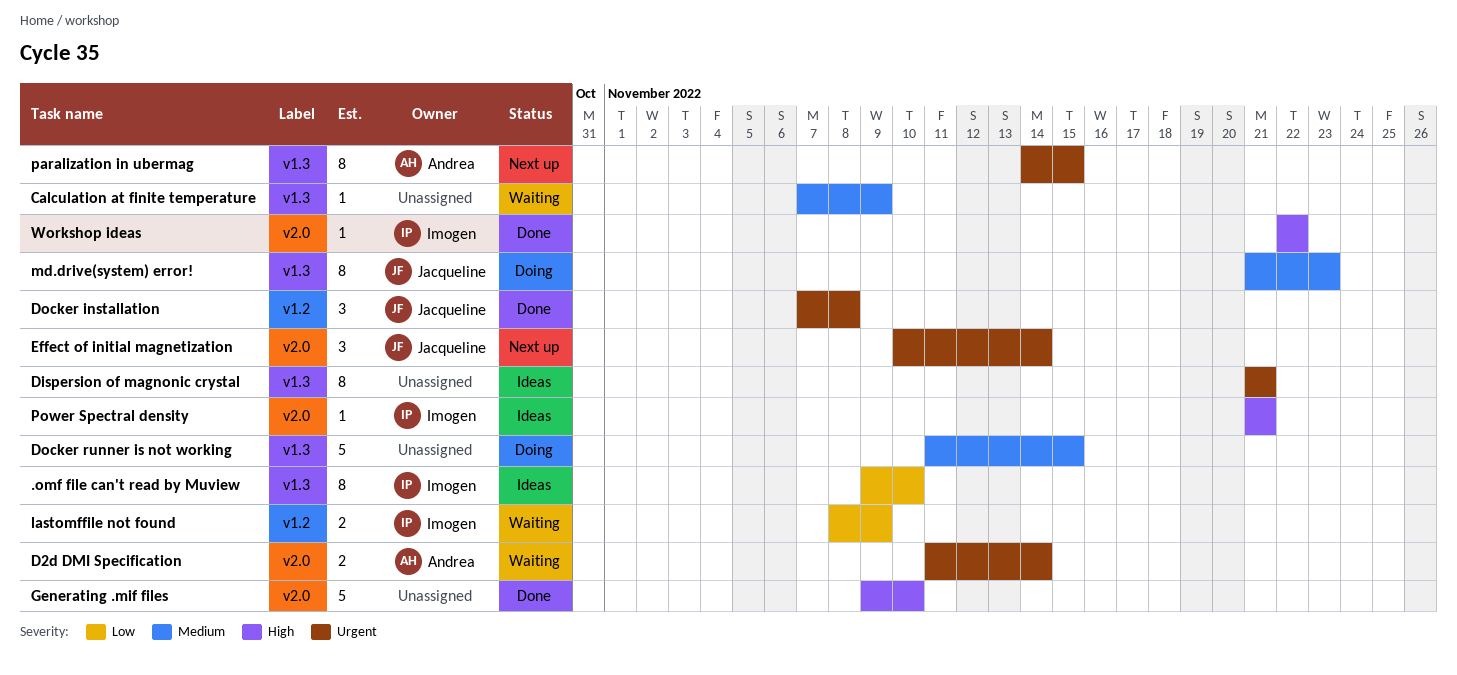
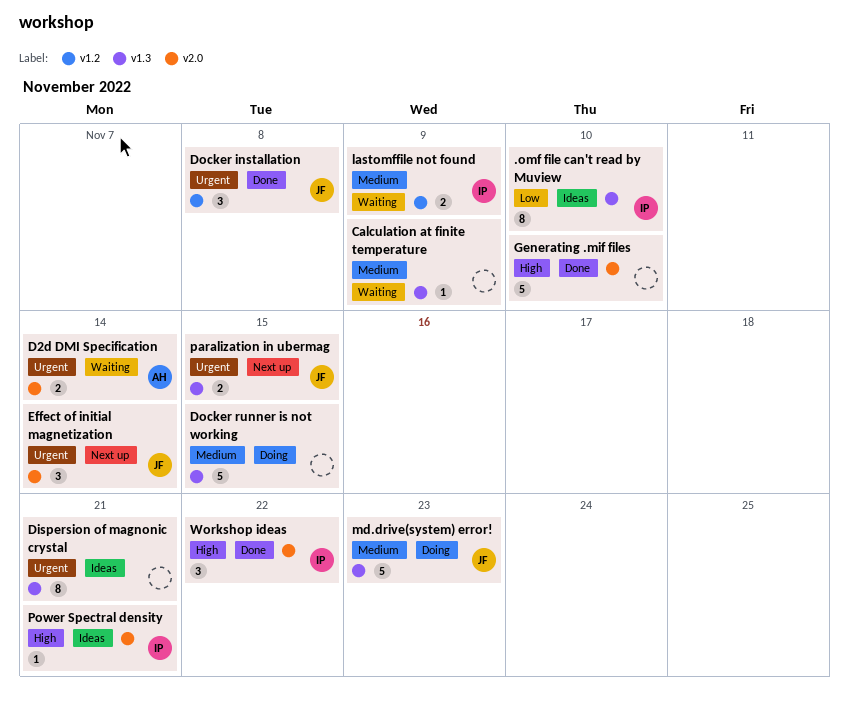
lastomffile not found, priority: Low -> Medium
md.drive(system) error!, estimate: 8 -> 5
paralization in ubermag, owner: Andrea -> Jacqueline
paralization in ubermag, estimate: 8 -> 2
Workshop ideas, estimate: 1 -> 3

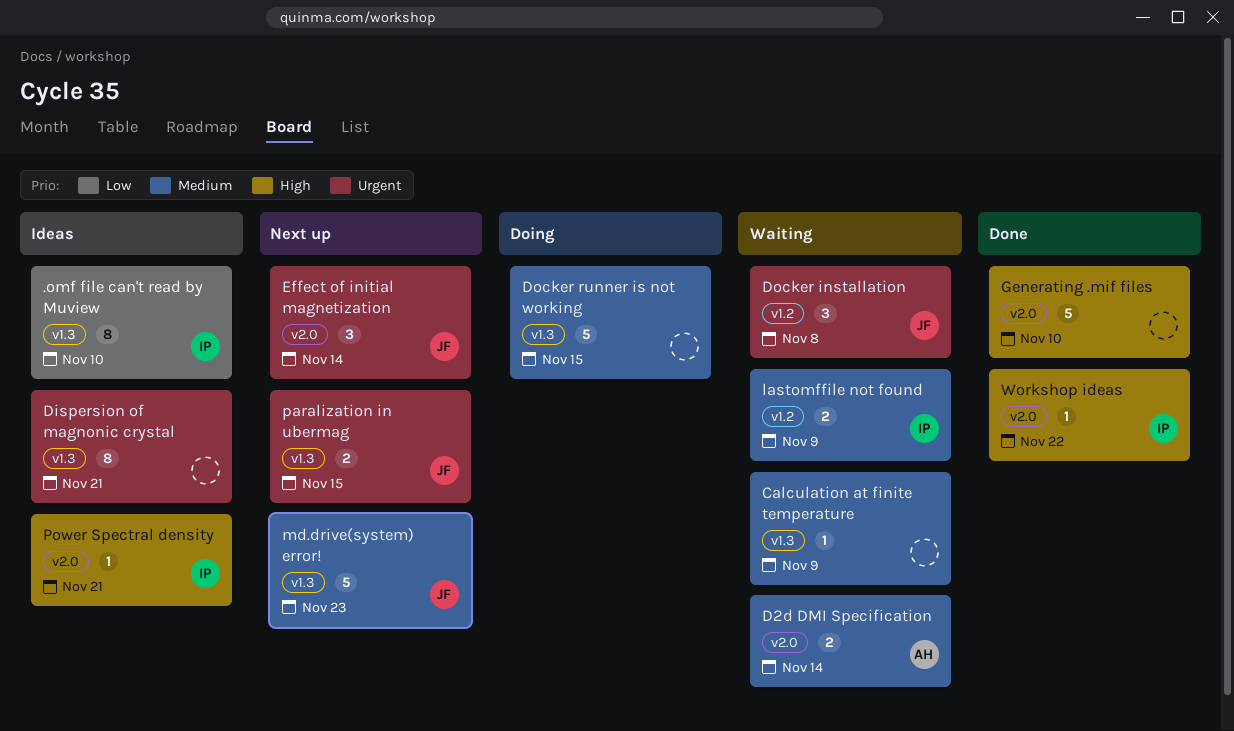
D2d DMI Specification, priority: Urgent -> Medium
Docker installation, status: Done -> Waiting
md.drive(system) error!, status: Doing -> Next up
Workshop ideas, estimate: 3 -> 1

